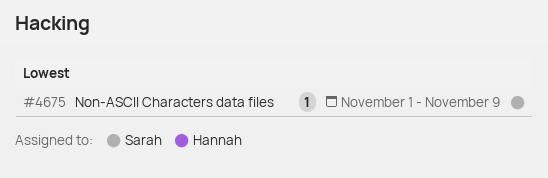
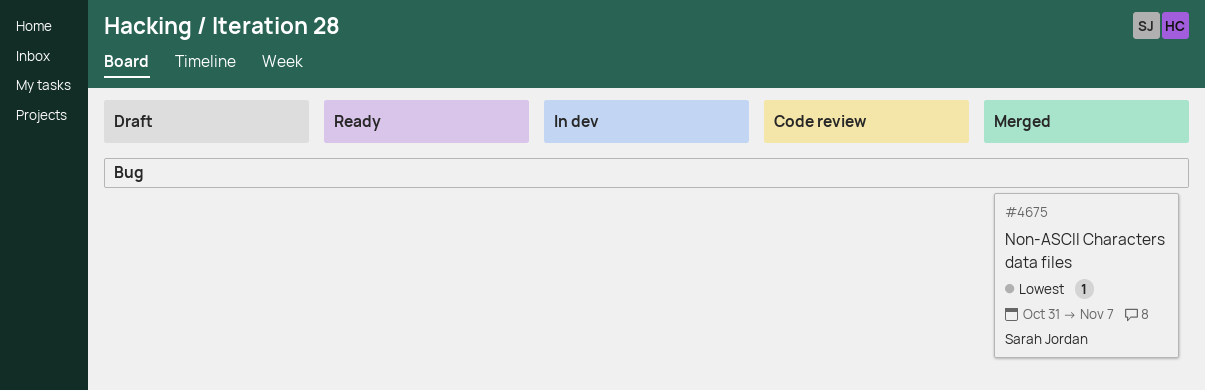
#4675, start: Nov 1 -> Oct 31
#4675, due: Nov 9 -> Nov 7

